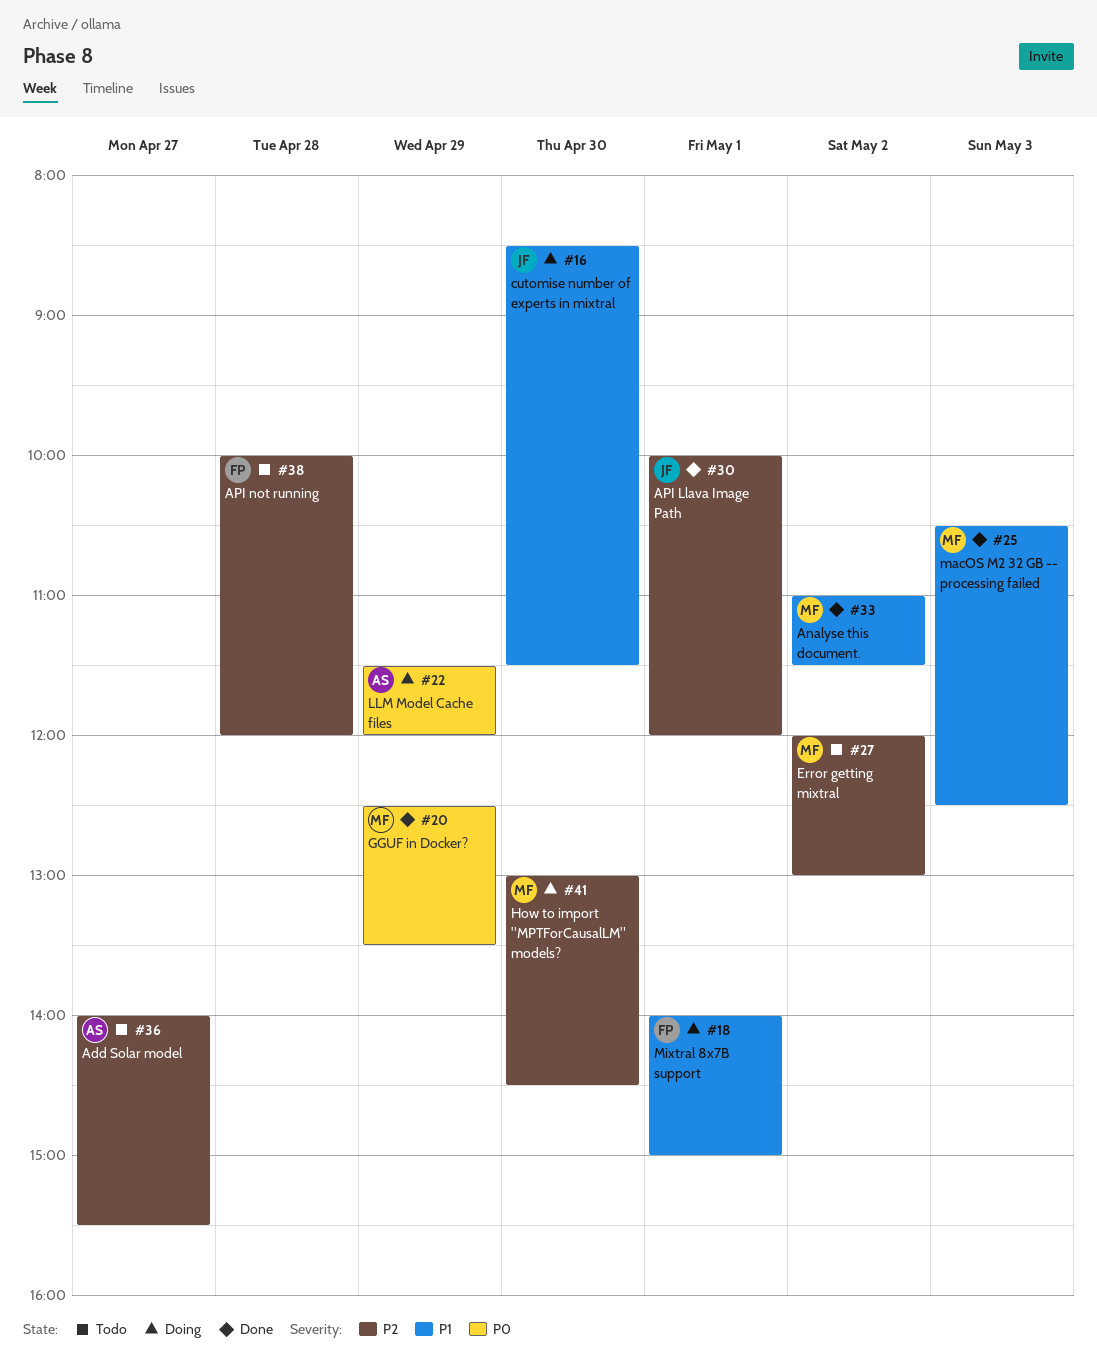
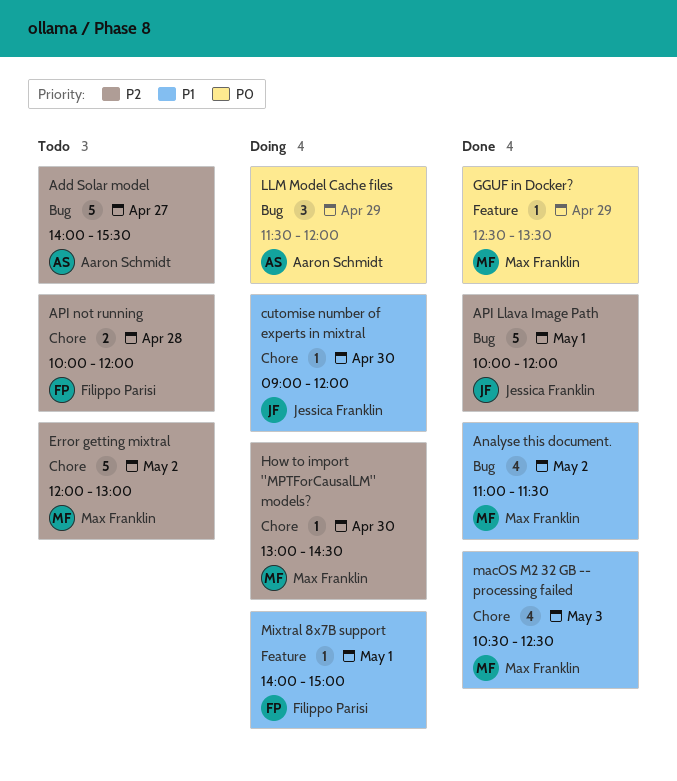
cutomise number of experts in mixtral, begins: 08:30 -> 09:00
cutomise number of experts in mixtral, ends: 11:30 -> 12:00

